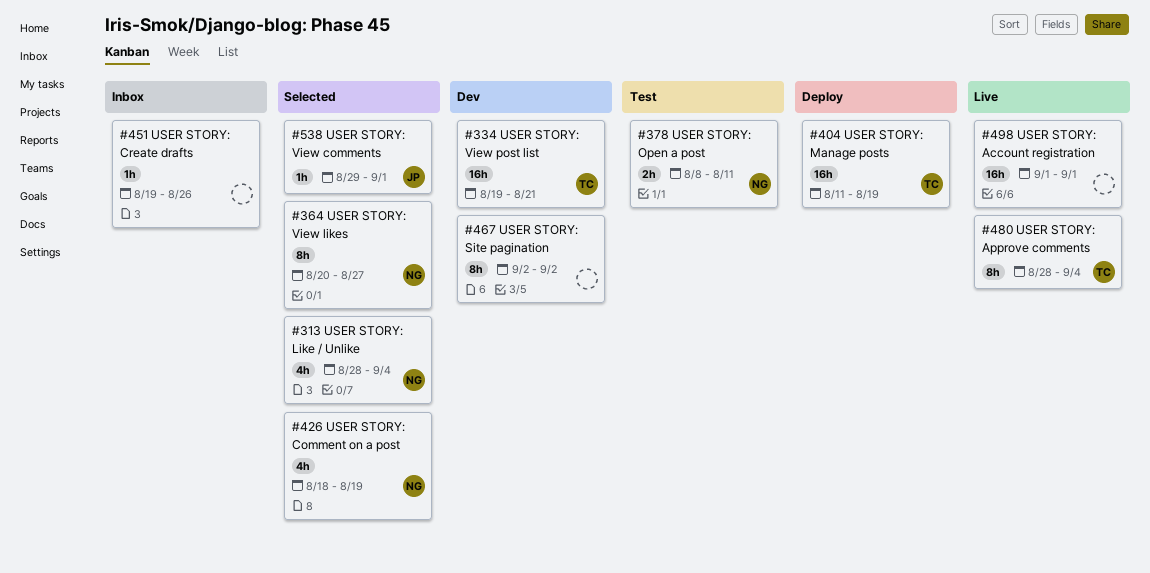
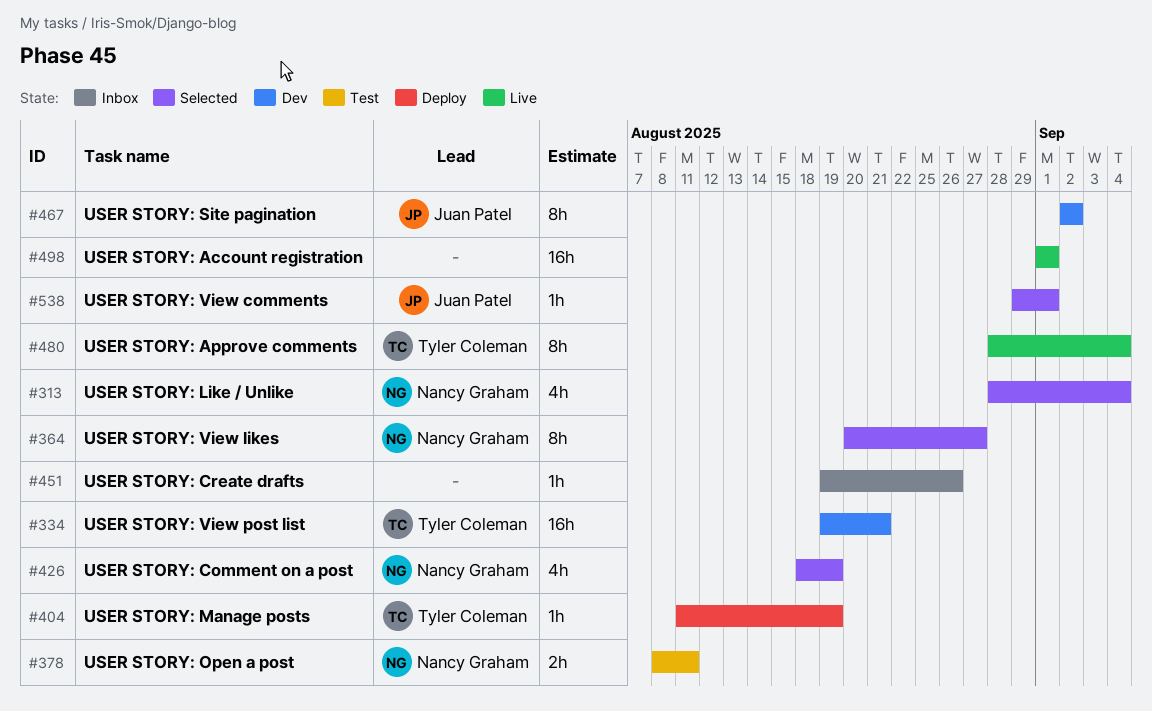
#404, estimate: 16h -> 1h
#467, owner: none -> Juan Patel

